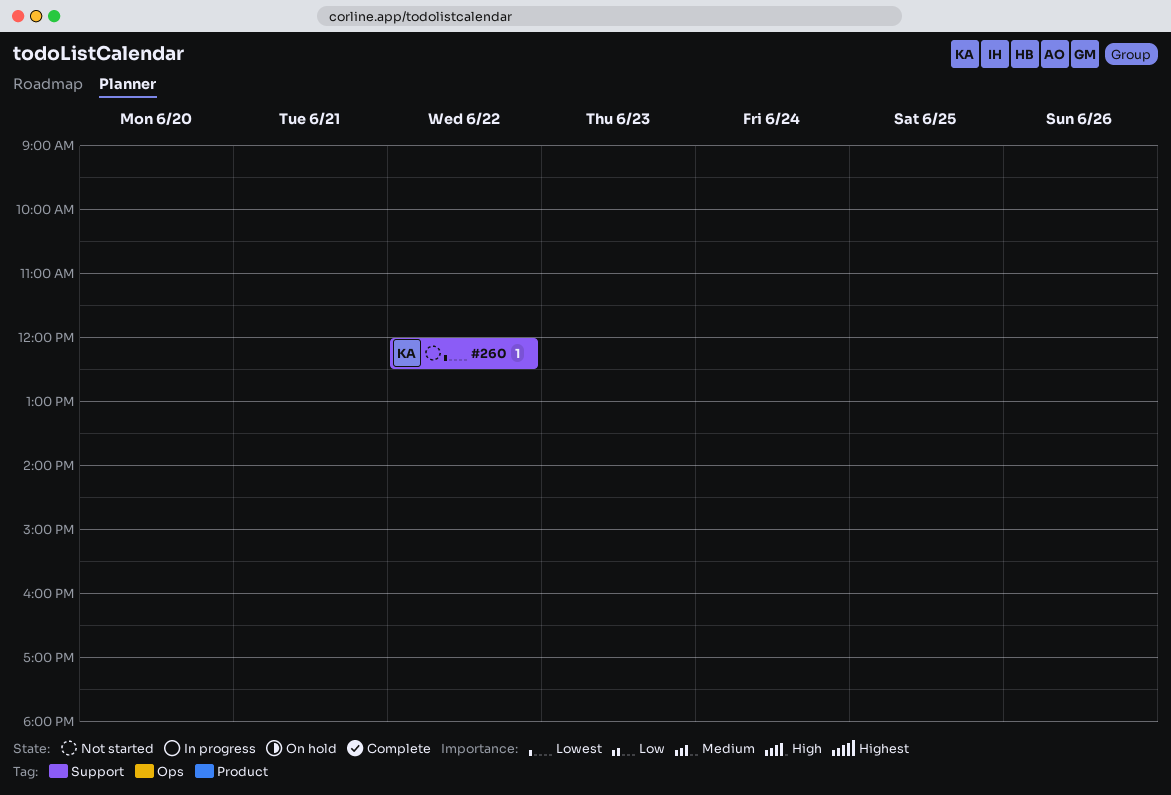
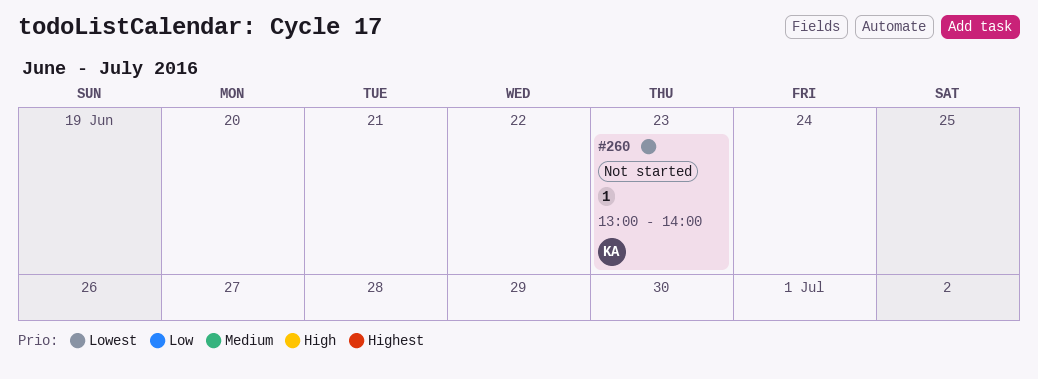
#260, day: Jun 22 -> Jun 23
#260, begins: 12:00 -> 13:00
#260, ends: 12:30 -> 14:00

